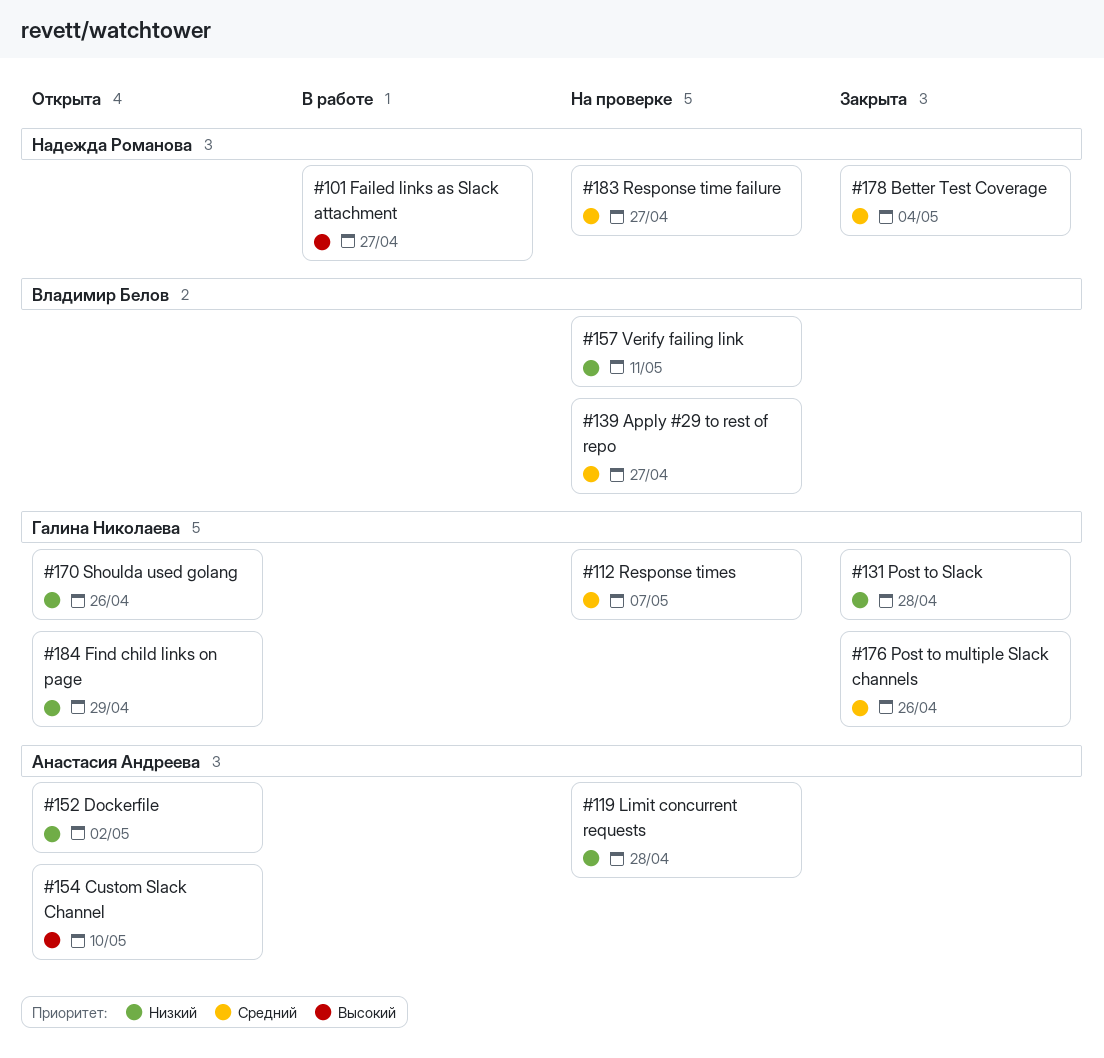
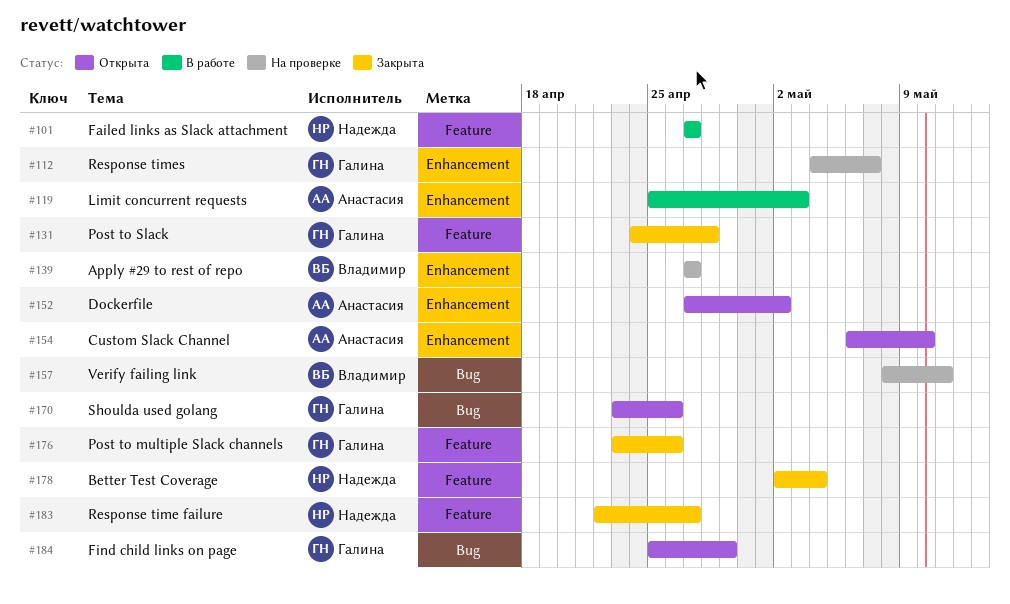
#119, status: На проверке -> В работе
#119, due: Apr 28 -> May 3
#183, status: На проверке -> Закрыта

